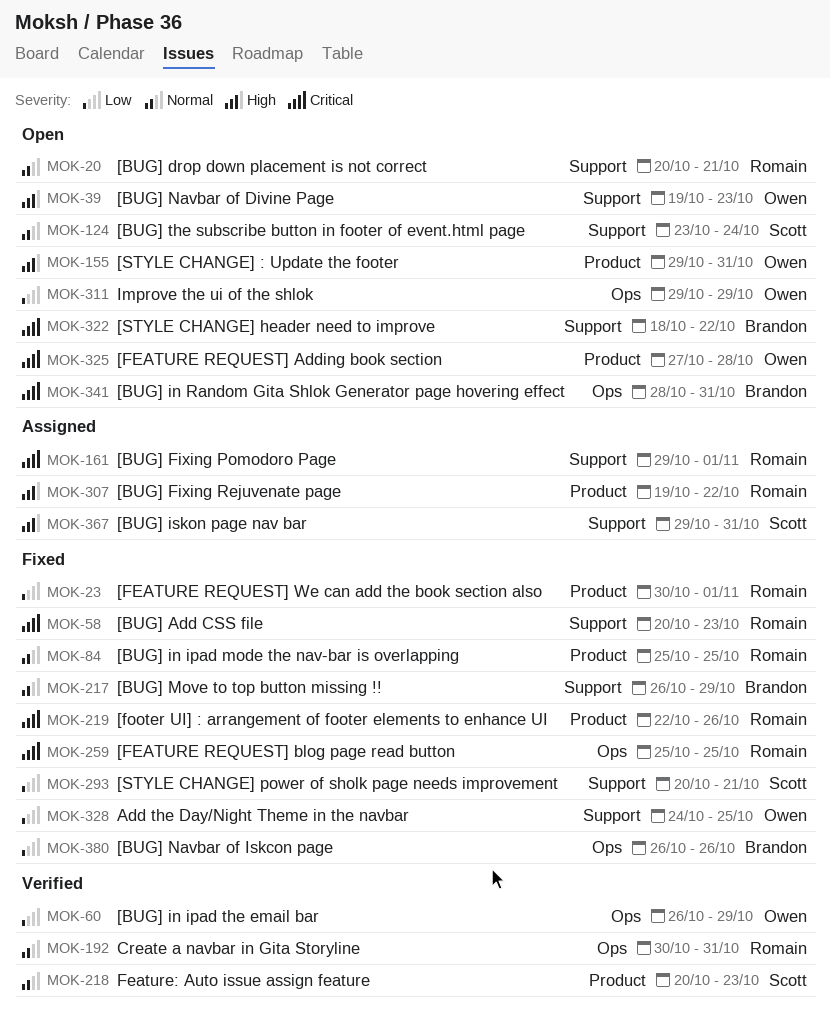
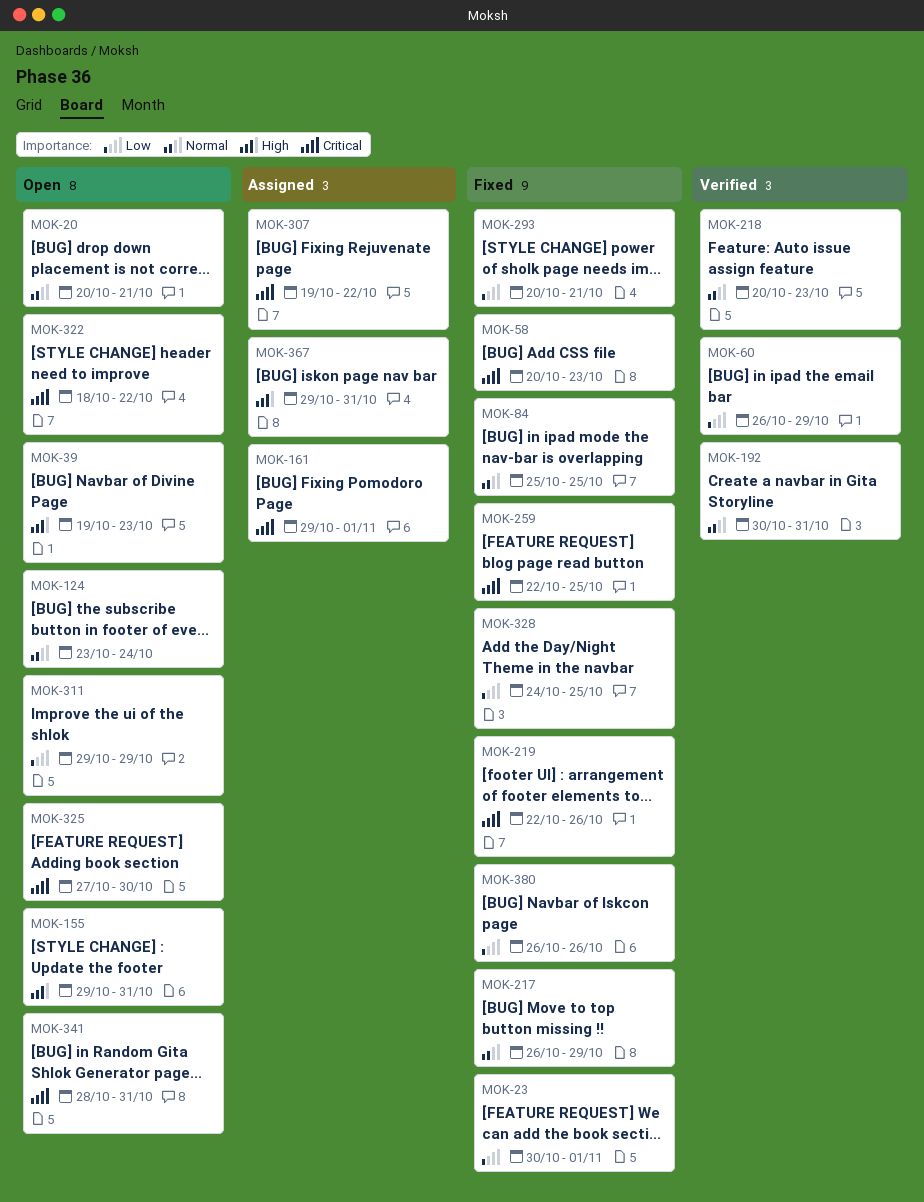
MOK-259, start: Oct 25 -> Oct 22
MOK-307, priority: High -> Critical
MOK-325, due: Oct 28 -> Oct 30

